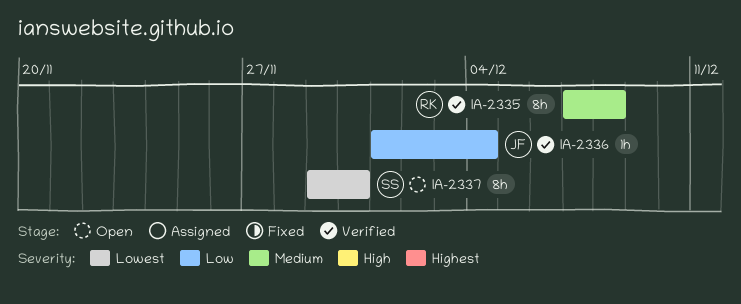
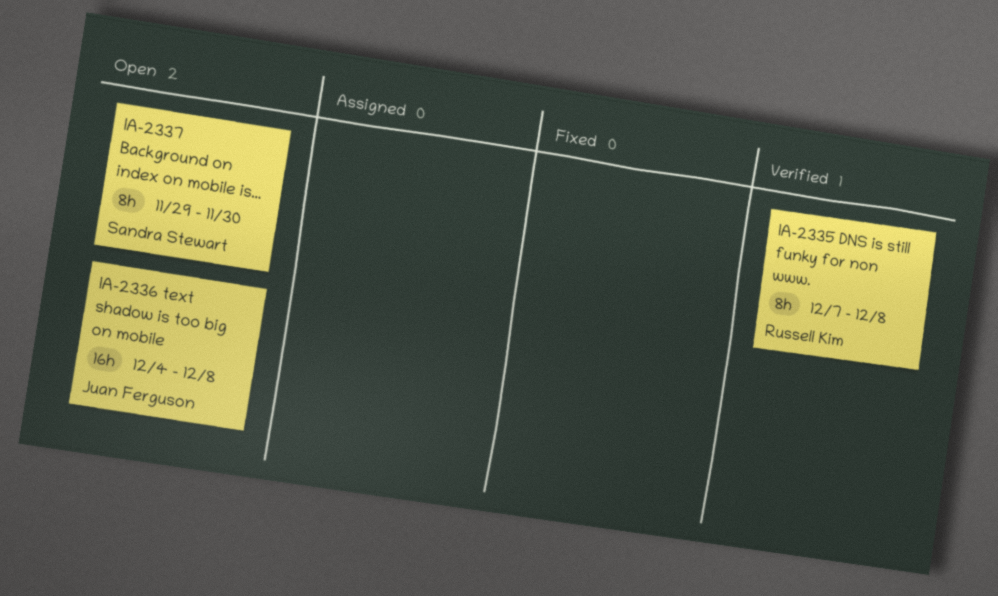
IA-2336, status: Verified -> Open
IA-2336, estimate: 1h -> 16h
IA-2336, start: Dec 1 -> Dec 4
IA-2336, due: Dec 4 -> Dec 8

